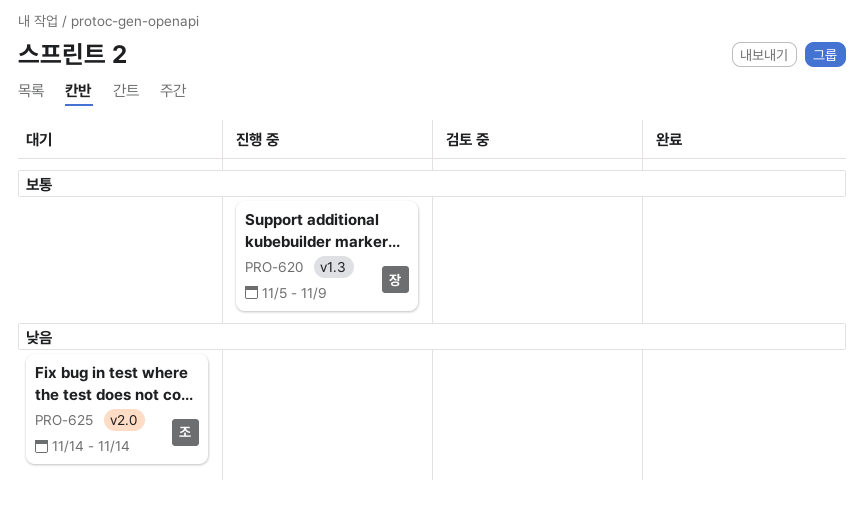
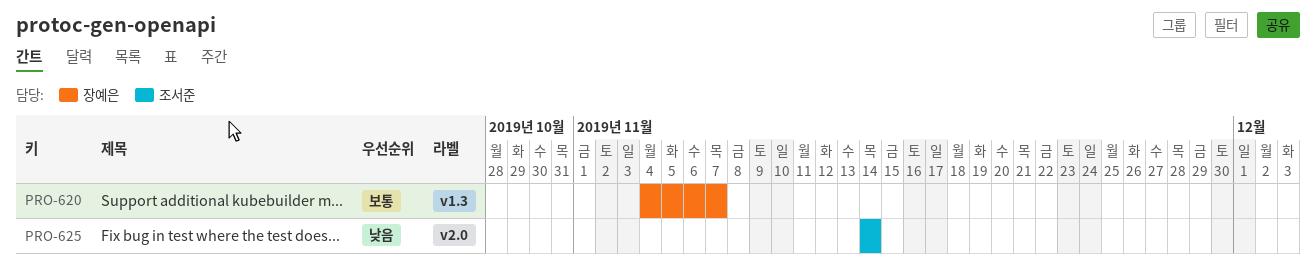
PRO-620, start: Nov 5 -> Nov 4
PRO-620, due: Nov 9 -> Nov 7

